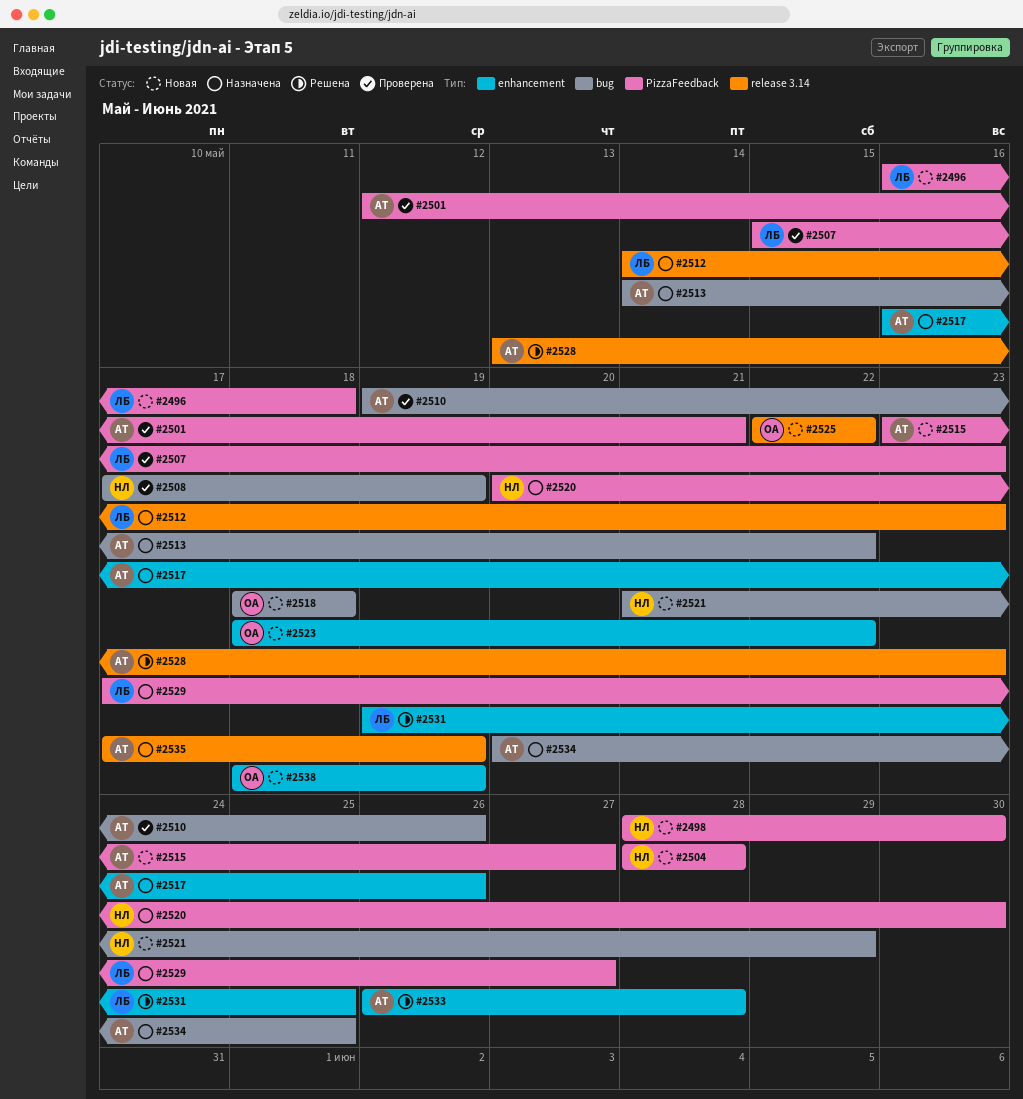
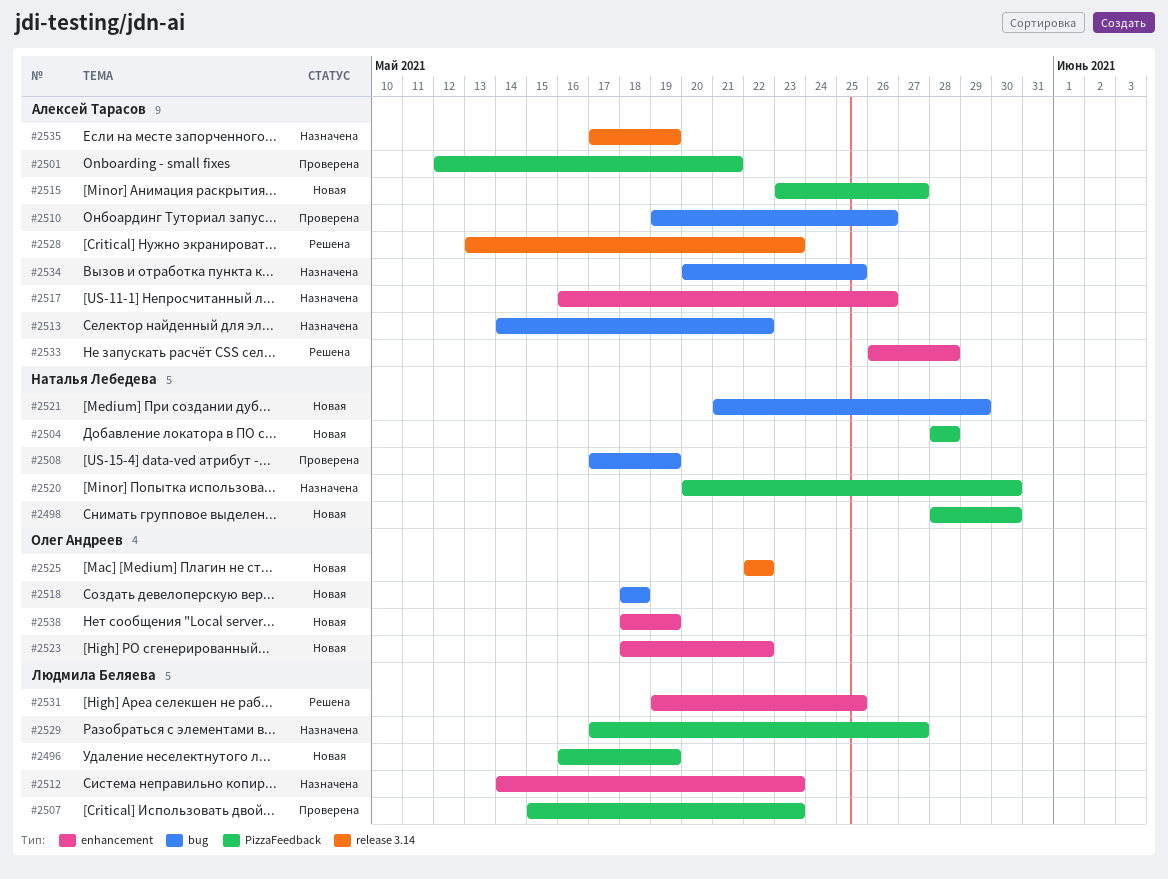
#2496, due: May 18 -> May 19
#2512, label: release 3.14 -> enhancement

